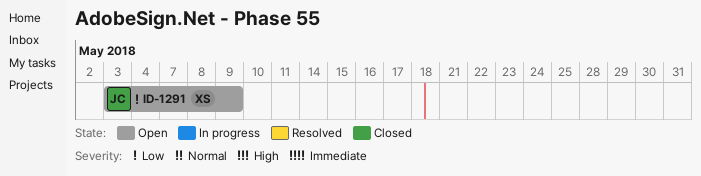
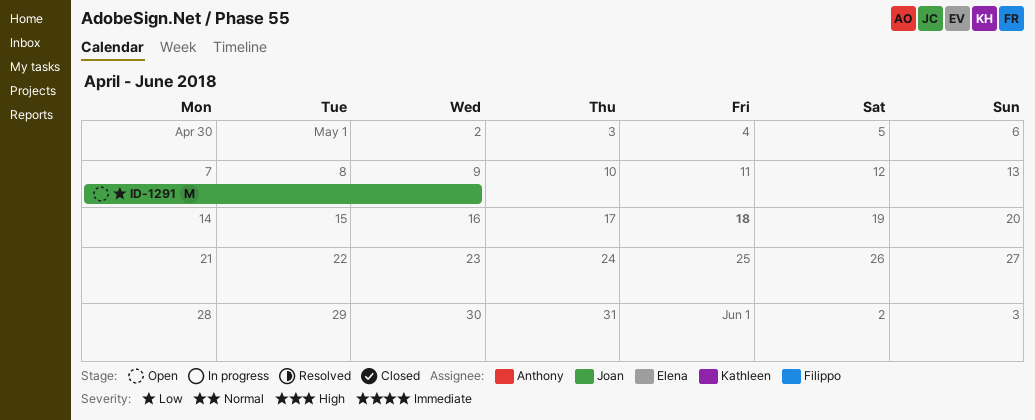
ID-1291, estimate: XS -> M
ID-1291, start: May 3 -> May 7

